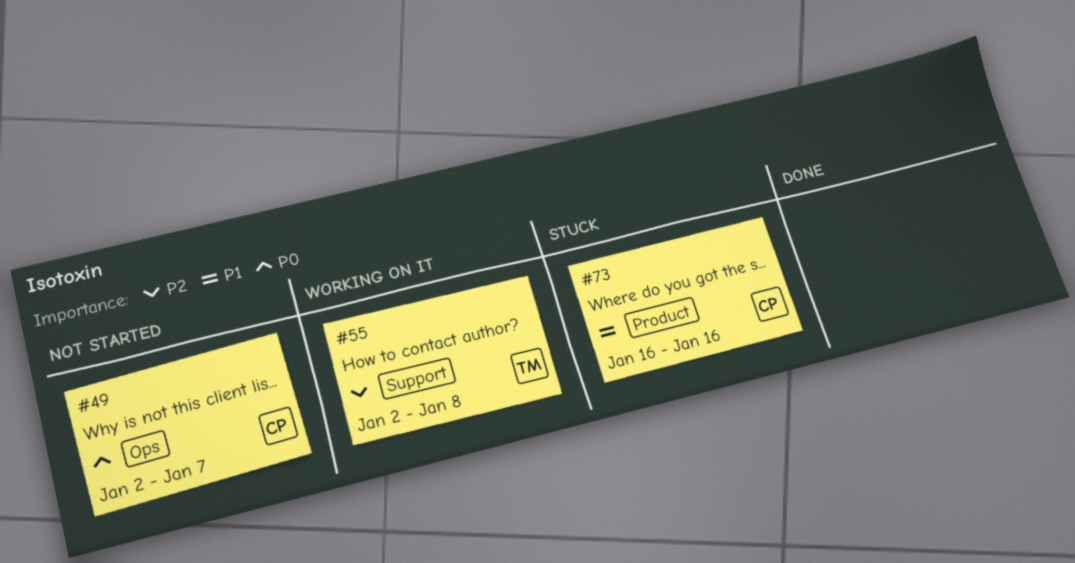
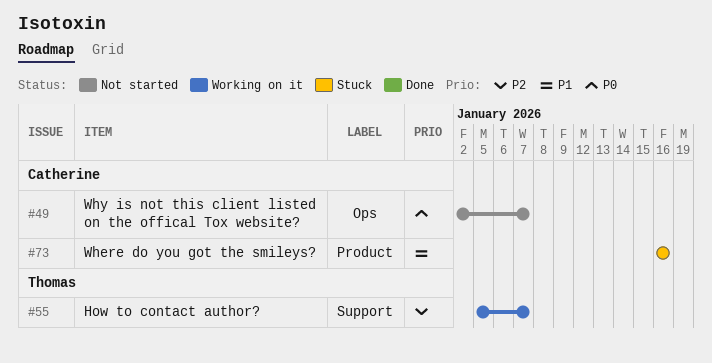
#55, start: Jan 2 -> Jan 5
#55, due: Jan 8 -> Jan 7

